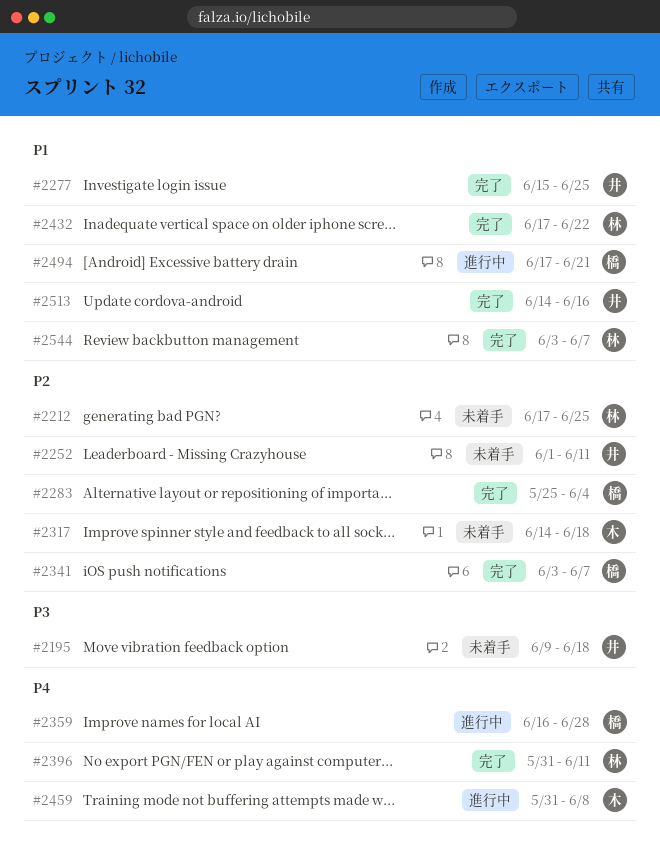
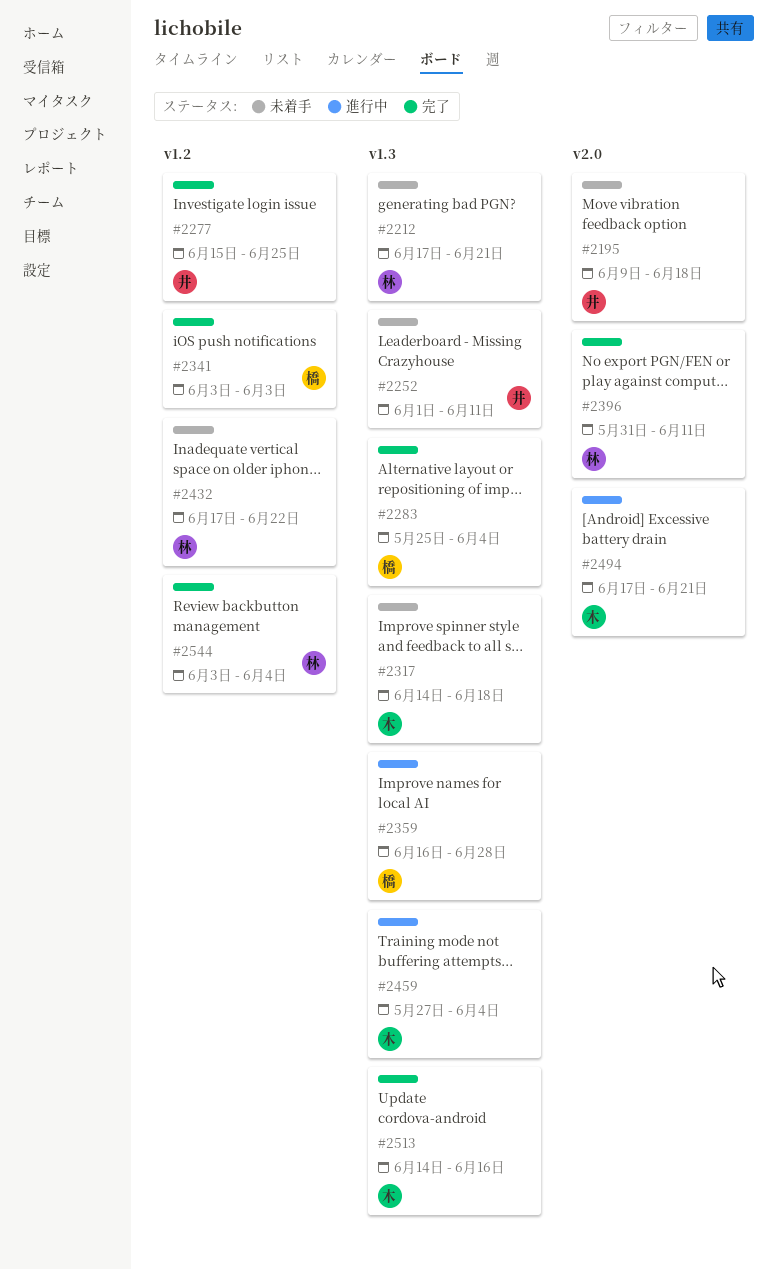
#2212, due: Jun 25 -> Jun 21
#2341, due: Jun 7 -> Jun 3
#2432, status: 完了 -> 未着手
#2459, start: May 31 -> May 27
#2459, due: Jun 8 -> Jun 4
#2494, owner: 橋 -> 木
#2513, owner: 井 -> 木
#2544, due: Jun 7 -> Jun 4

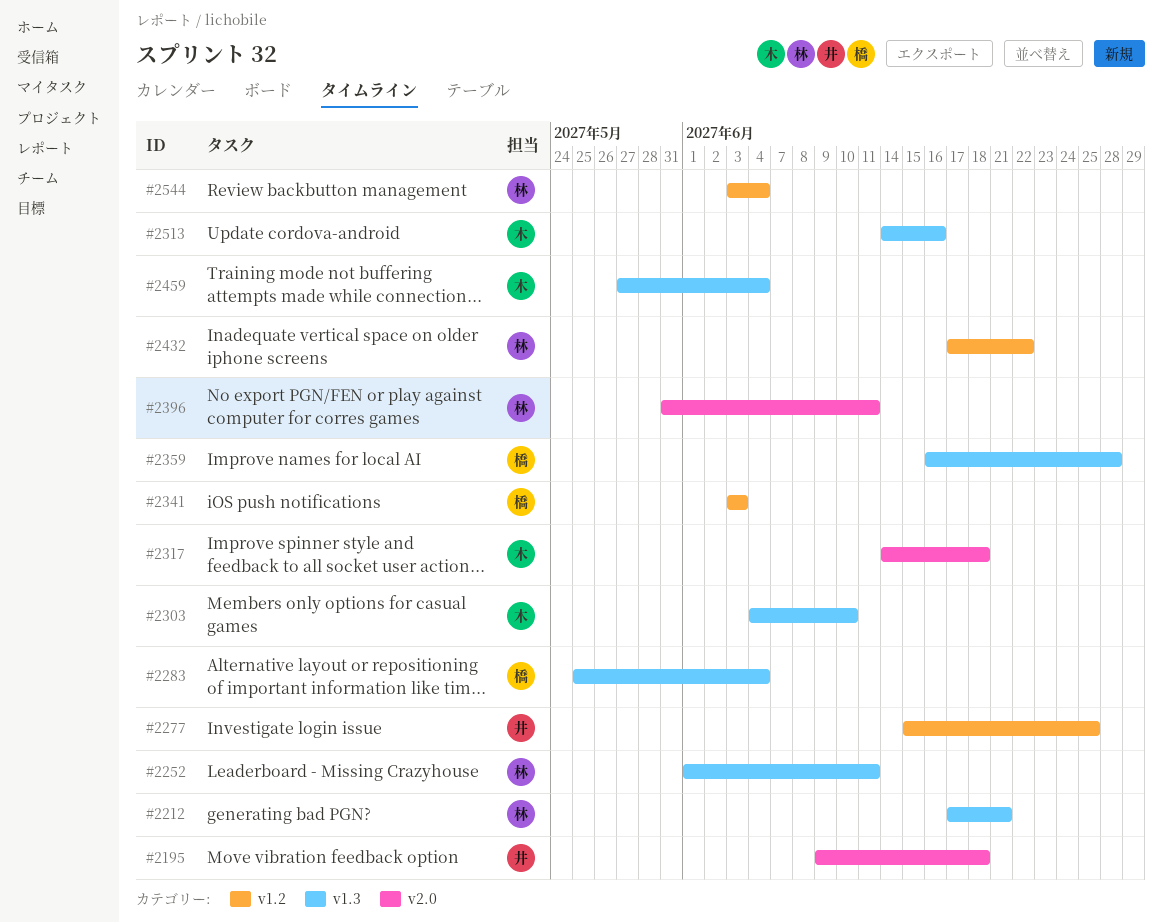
#2252, owner: 井 -> 林
#2303: none -> present
#2317, label: v1.3 -> v2.0
#2494: present -> none

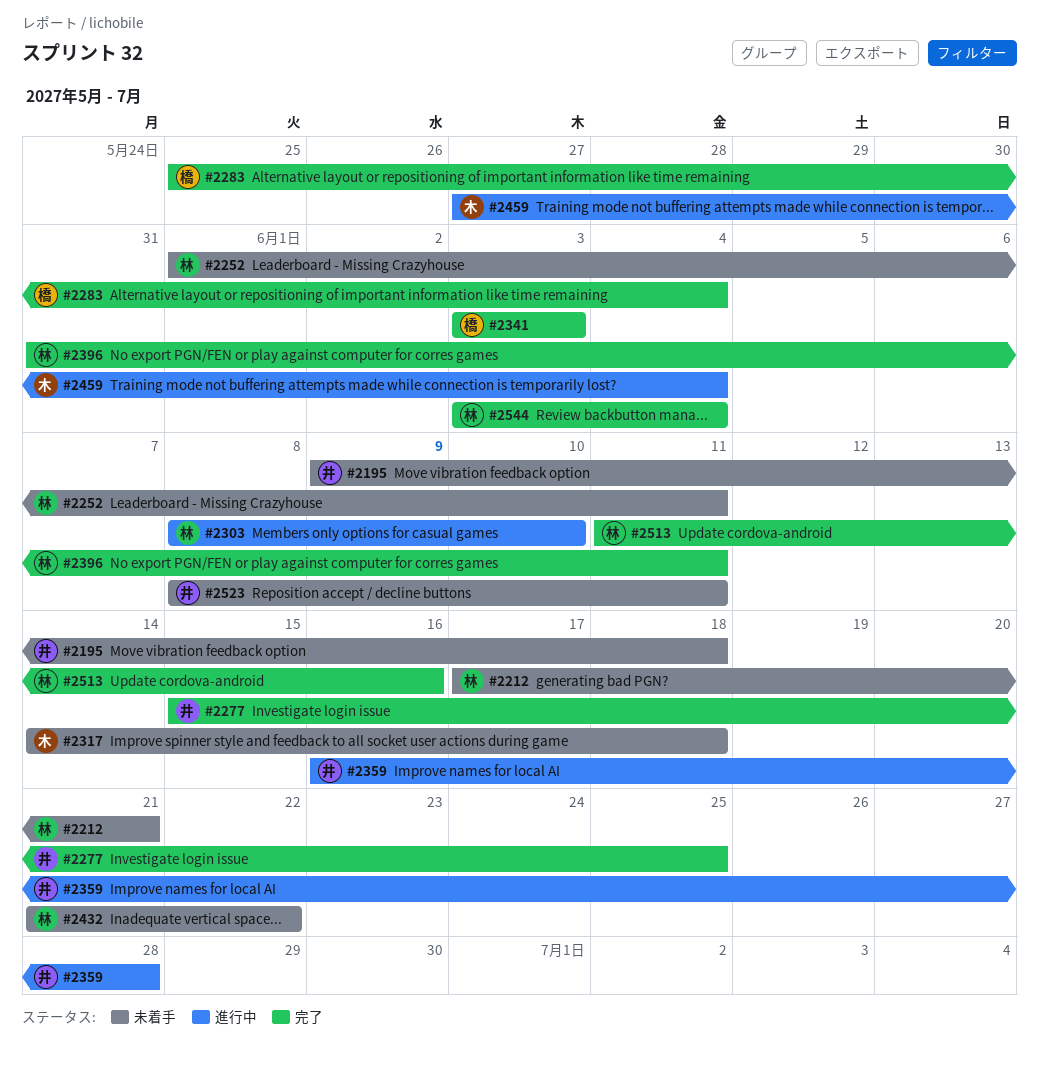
#2303, owner: 木 -> 林
#2303, start: Jun 4 -> Jun 8
#2359, owner: 橋 -> 井
#2432, start: Jun 17 -> Jun 21
#2513, owner: 木 -> 林
#2513, start: Jun 14 -> Jun 11
#2523: none -> present

